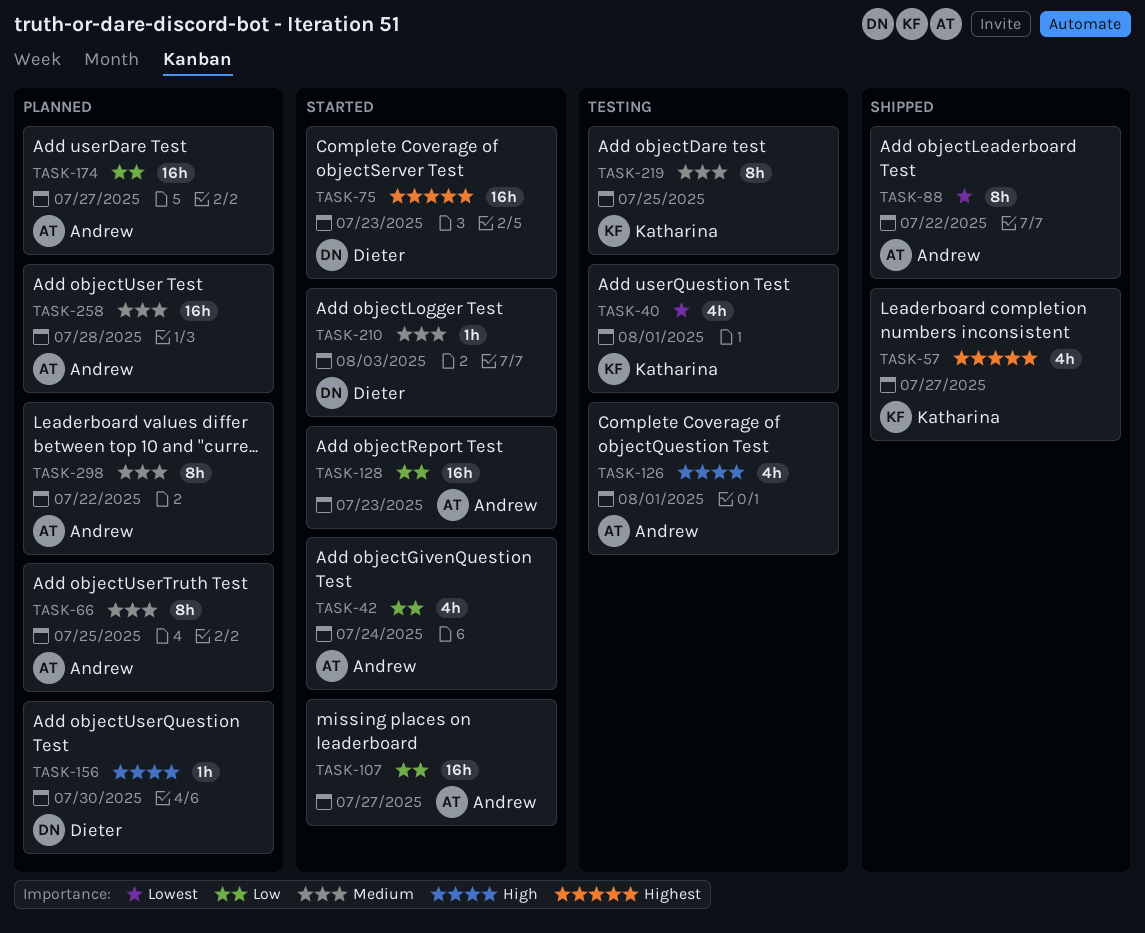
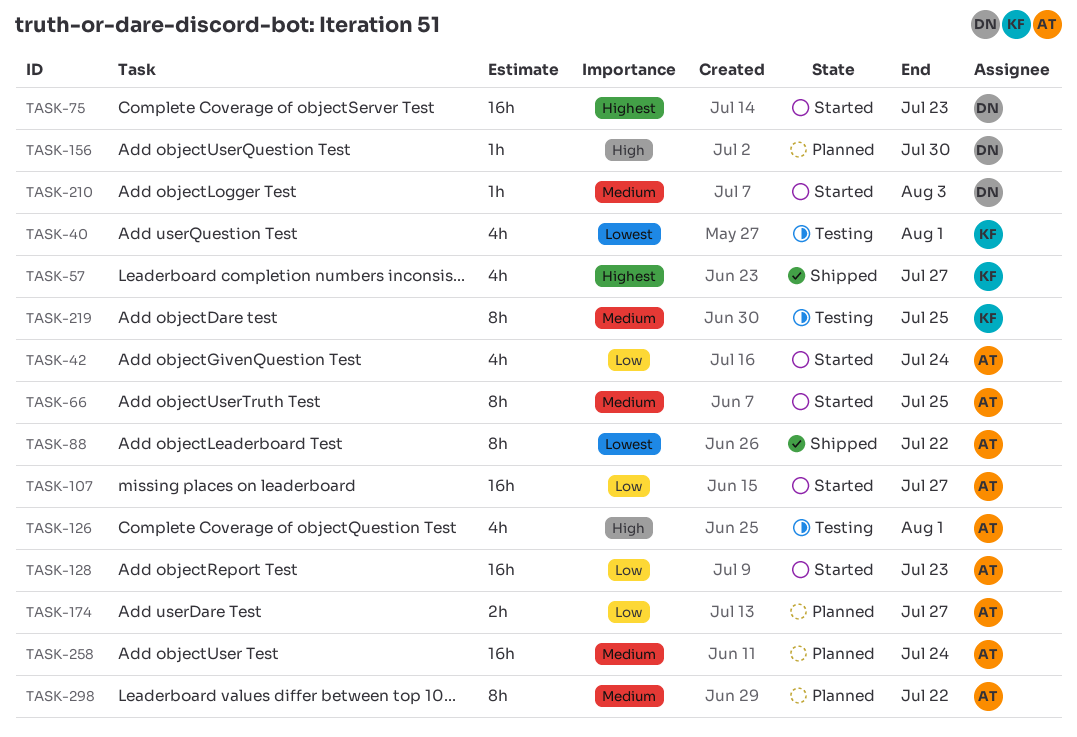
TASK-66, status: Planned -> Started
TASK-174, estimate: 16h -> 2h
TASK-258, due: Jul 28 -> Jul 24

